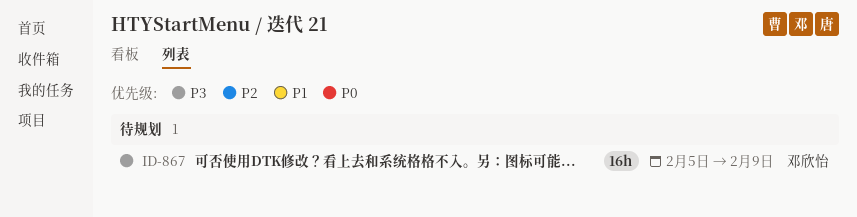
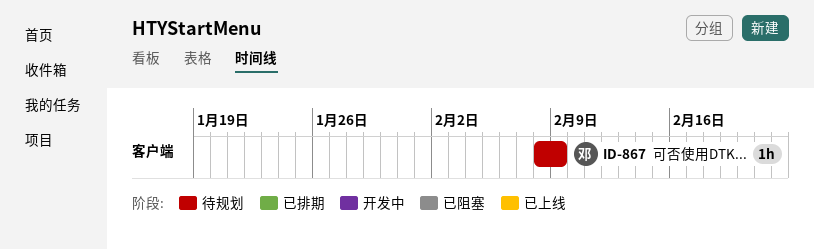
ID-867, estimate: 16h -> 1h
ID-867, start: Feb 5 -> Feb 8

